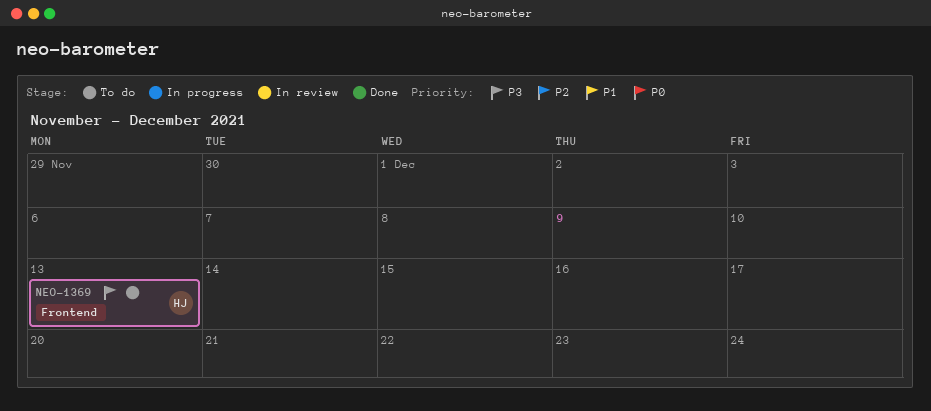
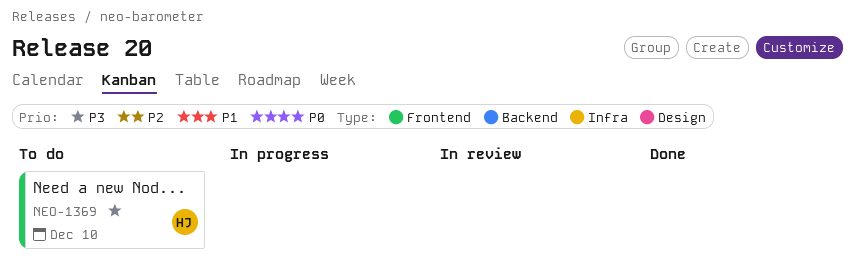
NEO-1369, due: Dec 13 -> Dec 10

